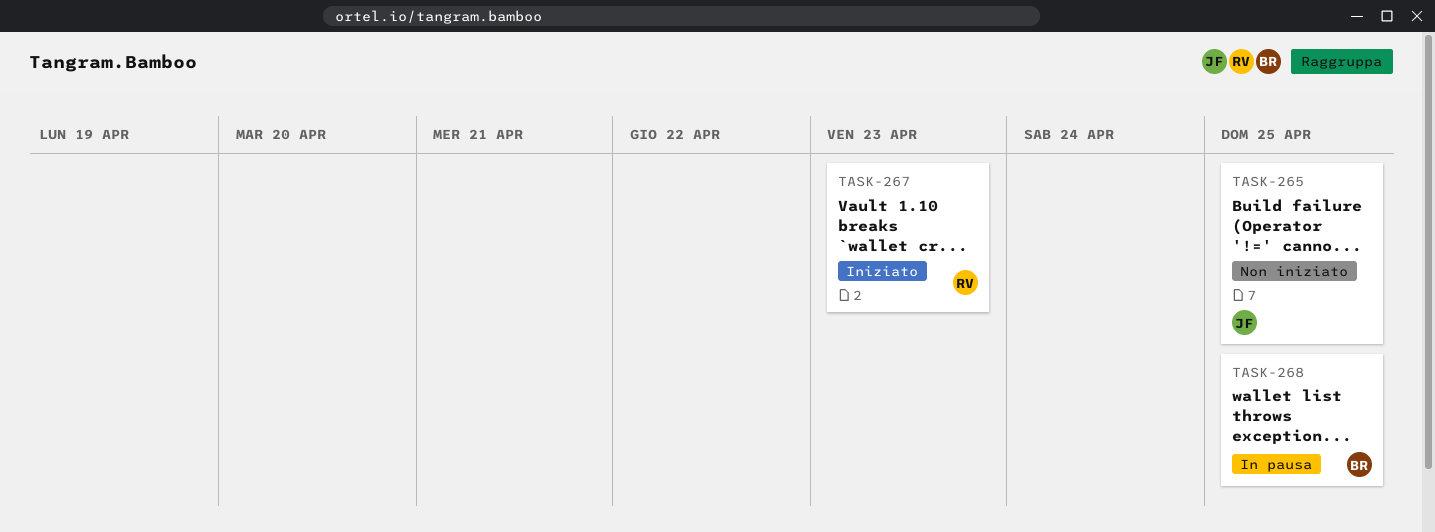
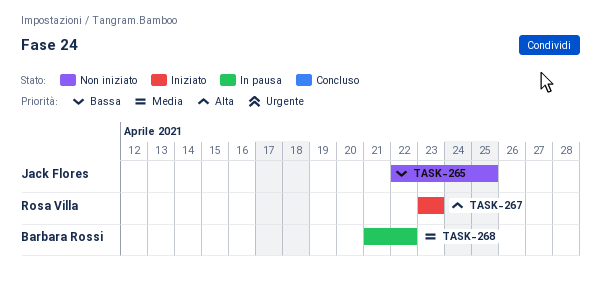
TASK-268, due: Apr 25 -> Apr 22

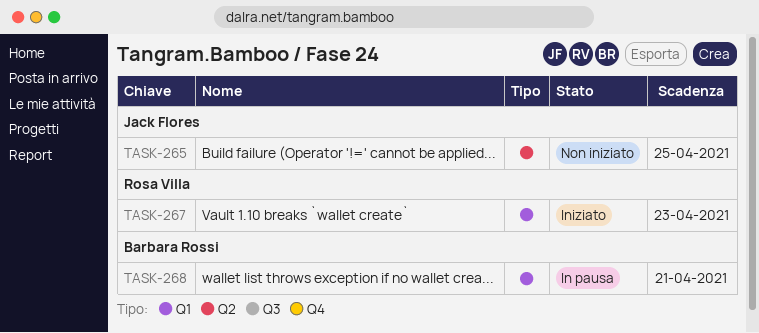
TASK-268, due: Apr 22 -> Apr 21

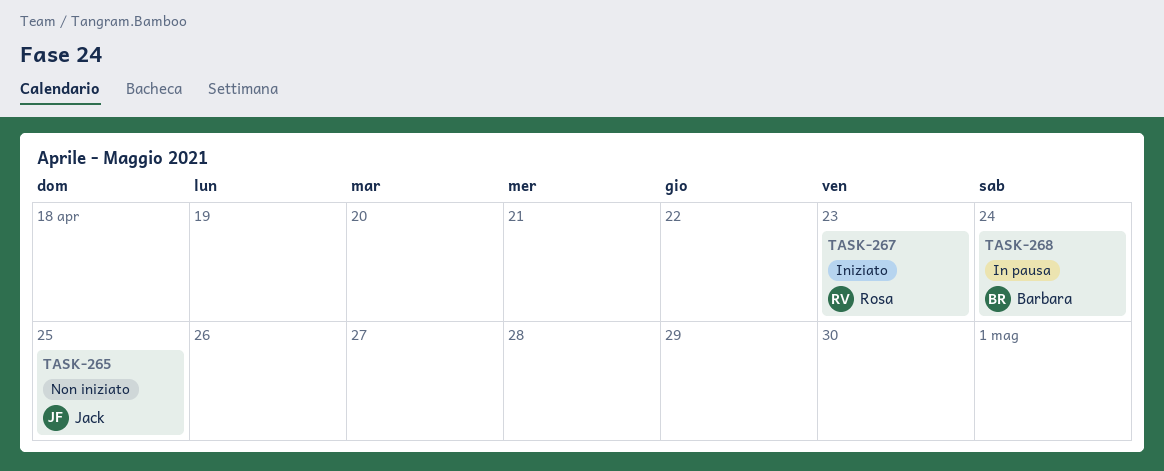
TASK-268, due: Apr 21 -> Apr 24

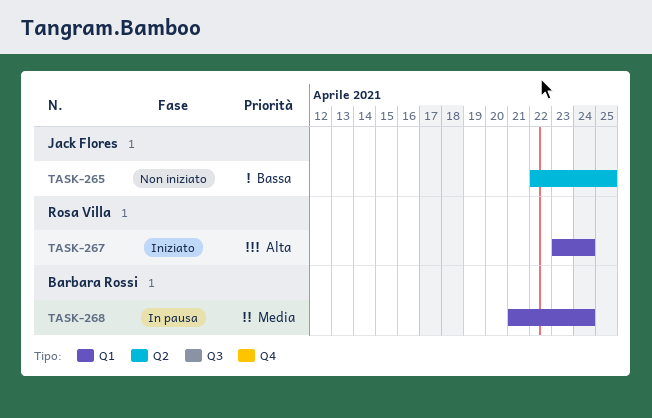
TASK-267, due: Apr 23 -> Apr 24

